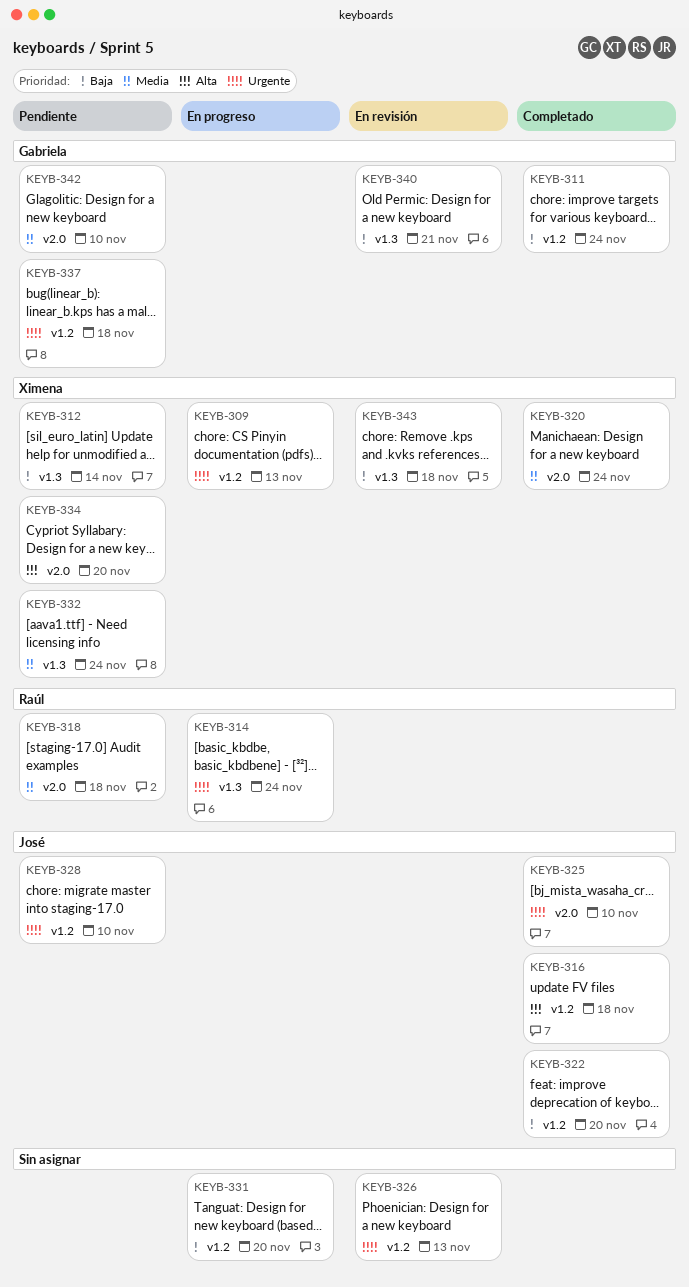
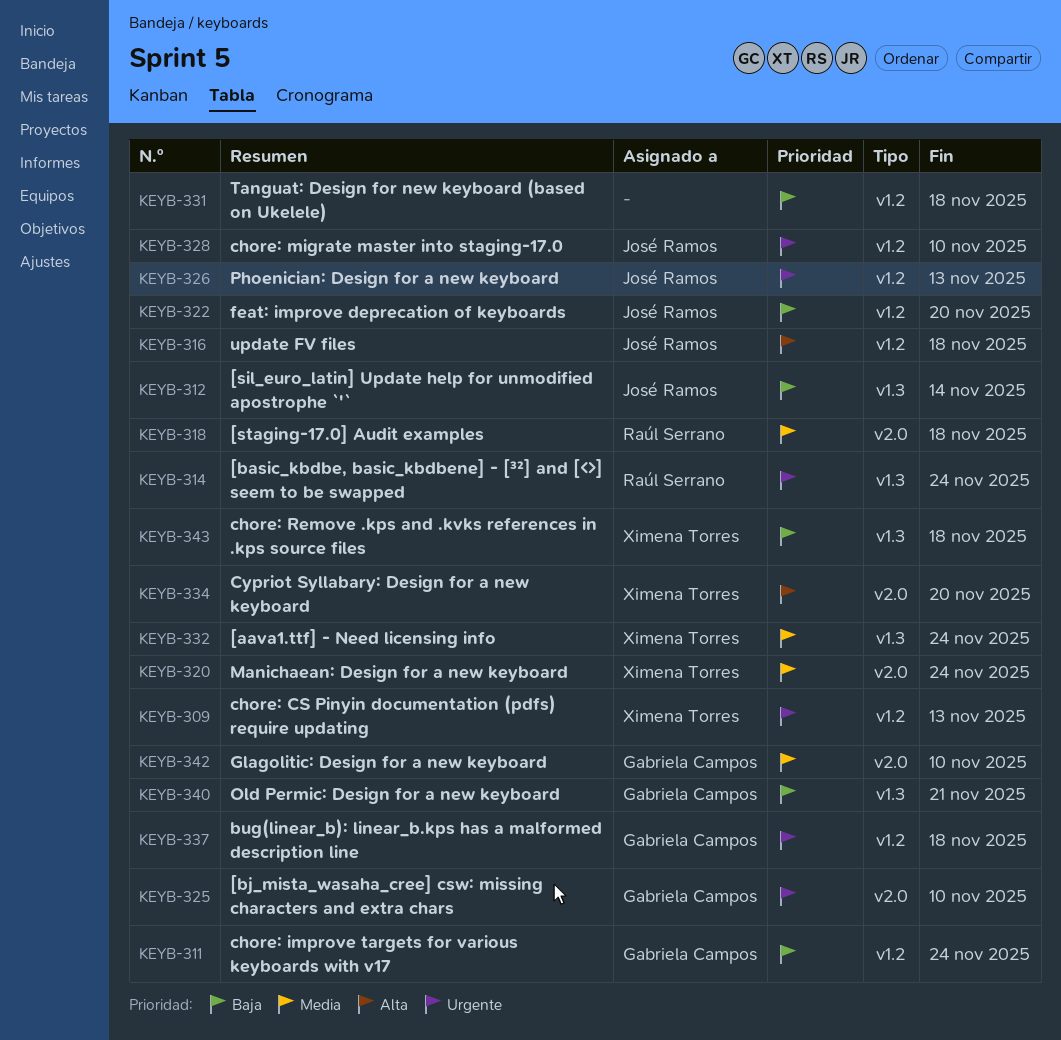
KEYB-312, owner: Ximena Torres -> José Ramos
KEYB-325, owner: José Ramos -> Gabriela Campos
KEYB-326, owner: none -> José Ramos
KEYB-331, due: Nov 20 -> Nov 18

